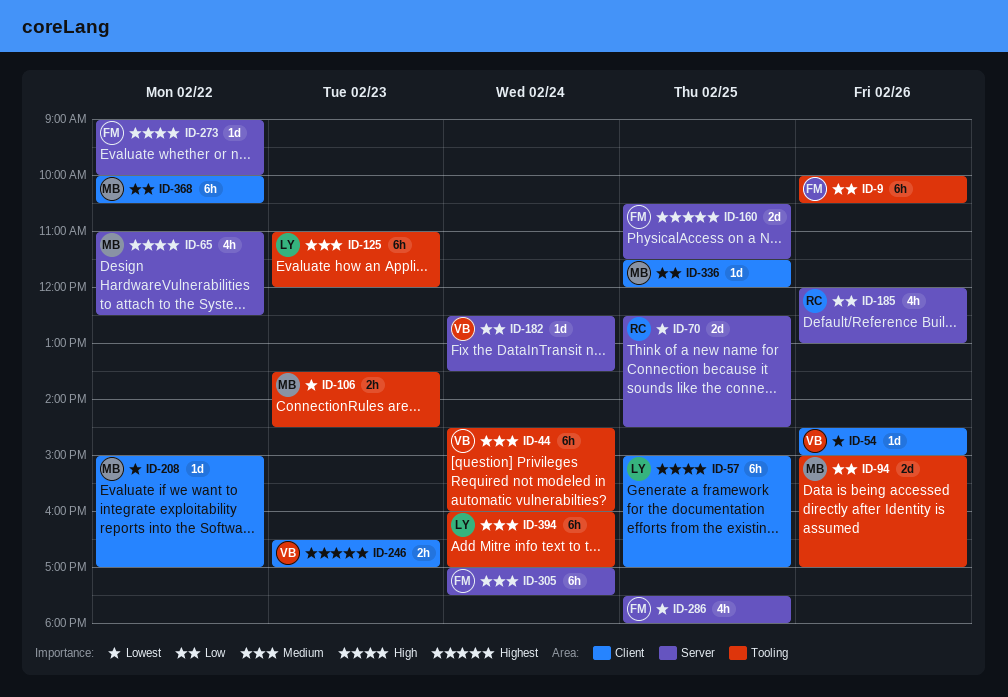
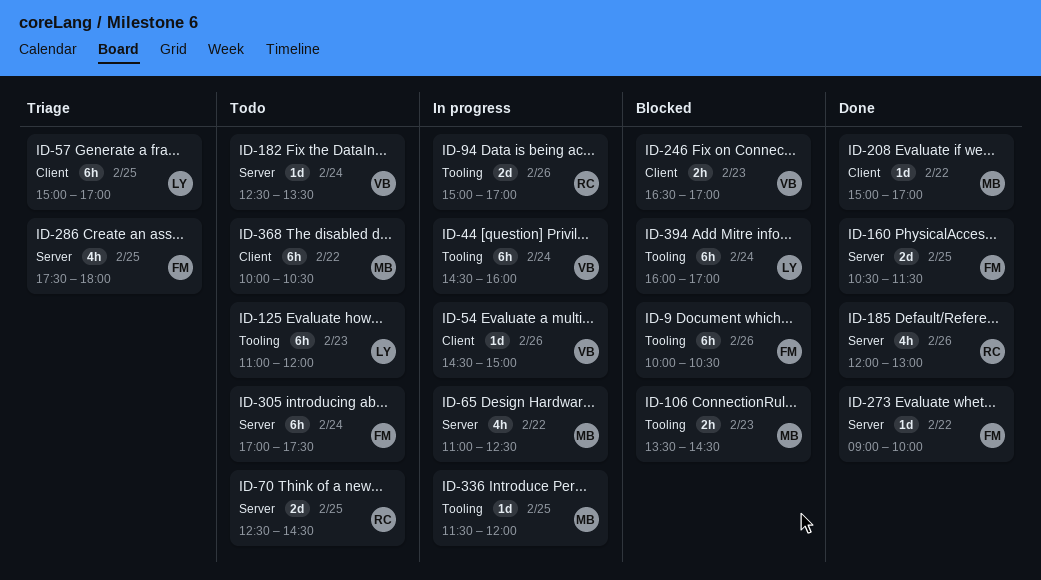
ID-94, owner: MB -> RC
ID-336, label: Client -> Tooling

